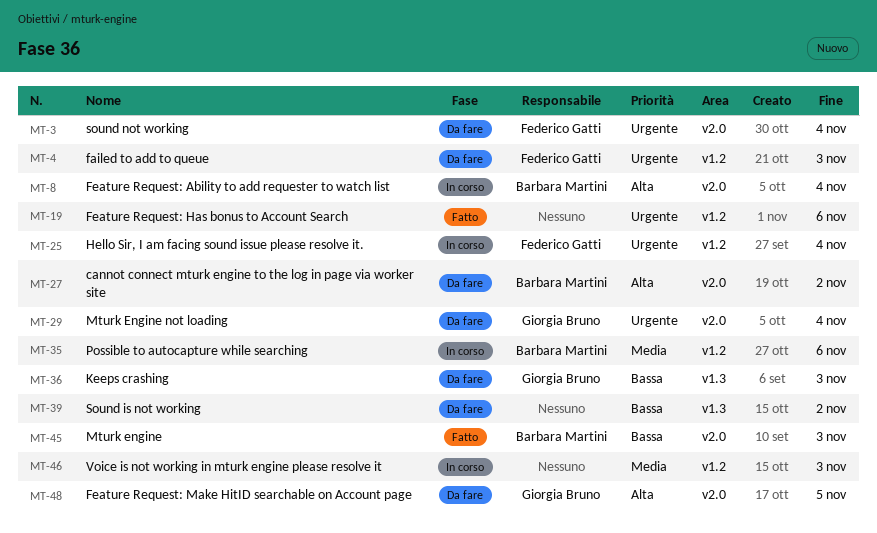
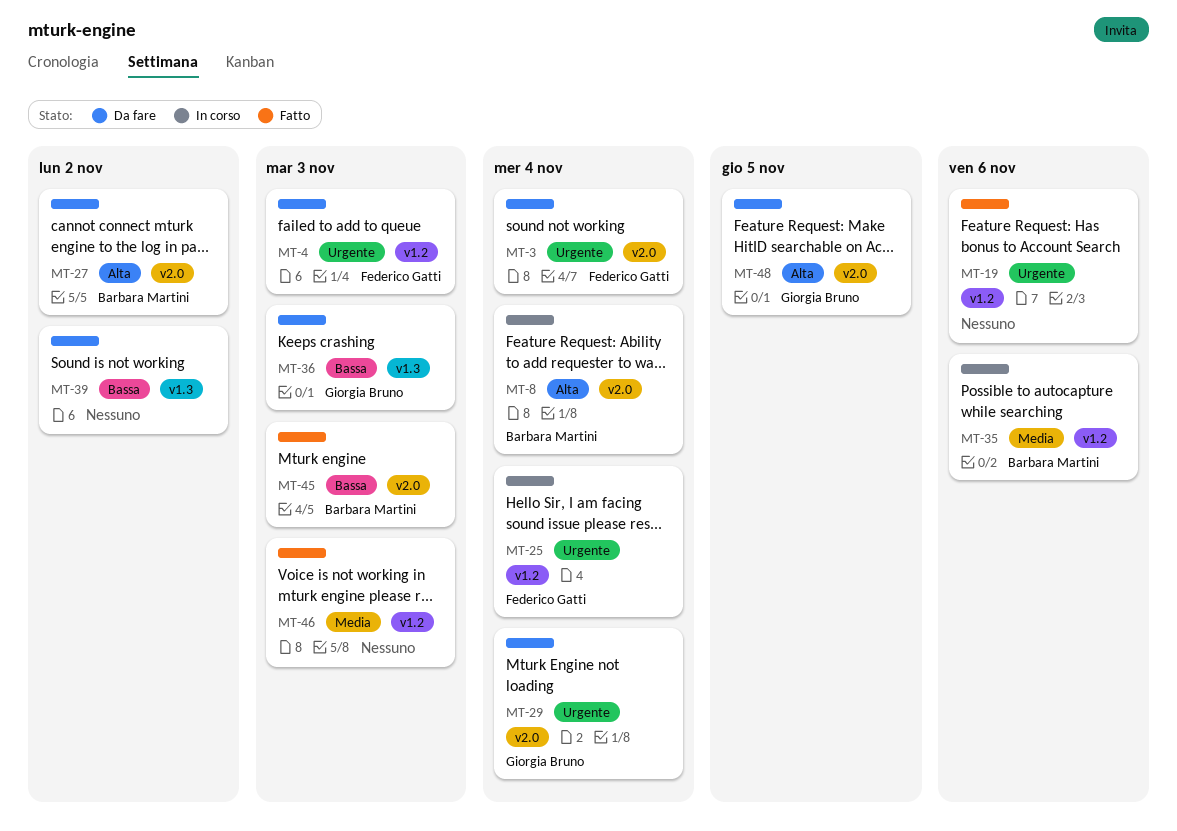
MT-46, status: In corso -> Fatto

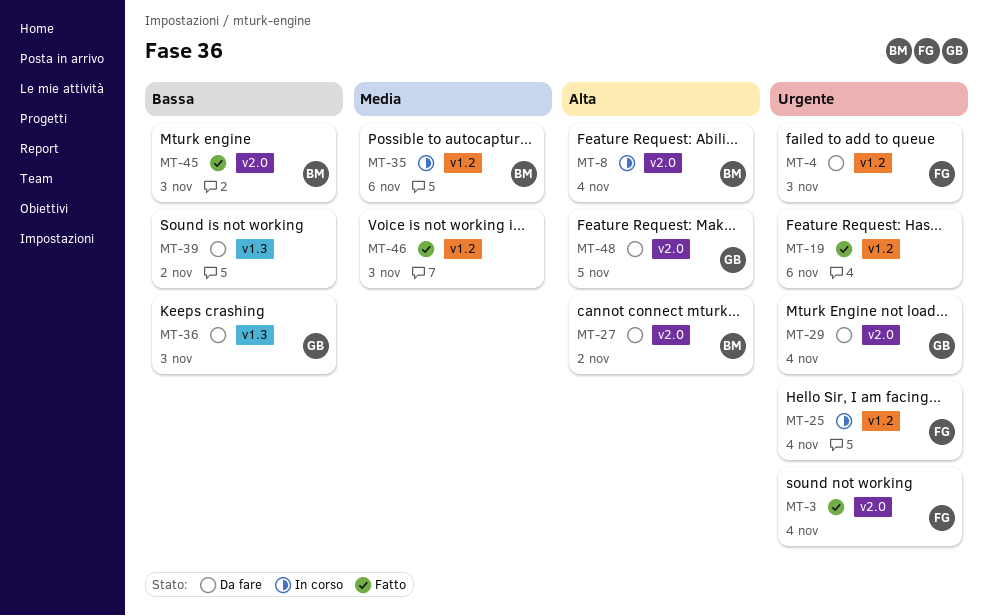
MT-3, status: Da fare -> Fatto

